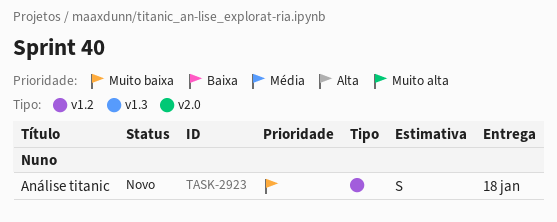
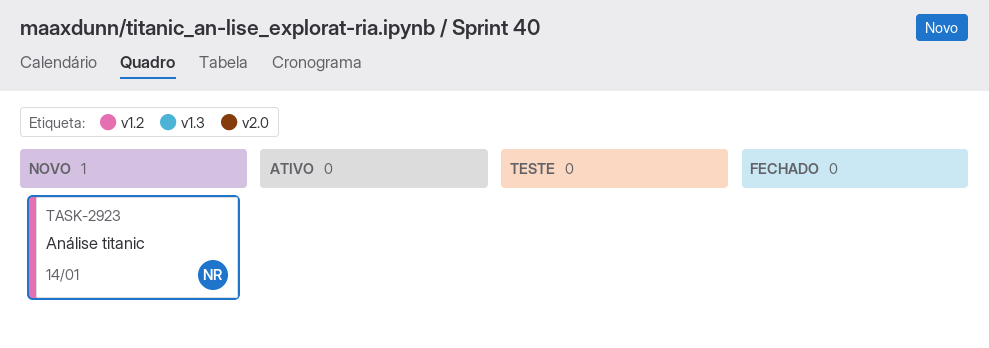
TASK-2923, due: Jan 18 -> Jan 14

